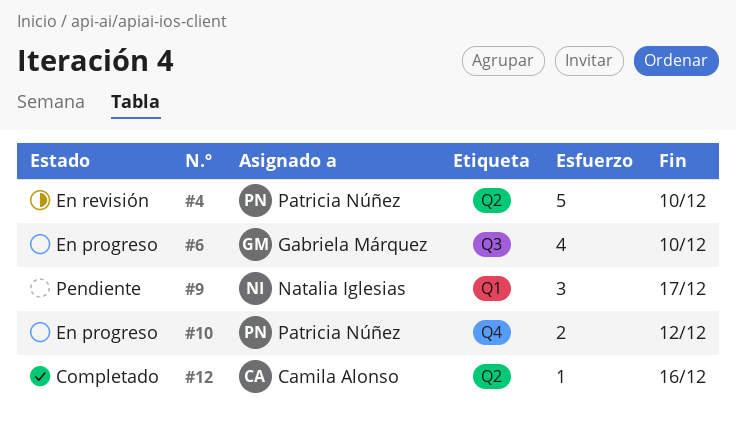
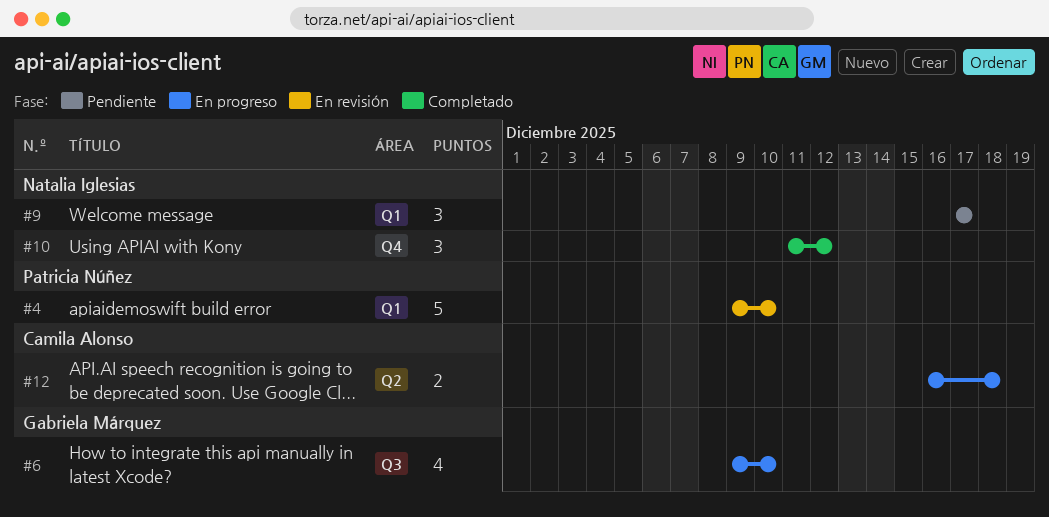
#4, label: Q2 -> Q1
#10, status: En progreso -> Completado
#10, owner: Patricia Núñez -> Natalia Iglesias
#10, estimate: 2 -> 3
#12, status: Completado -> En progreso
#12, estimate: 1 -> 2
#12, due: Dec 16 -> Dec 18

